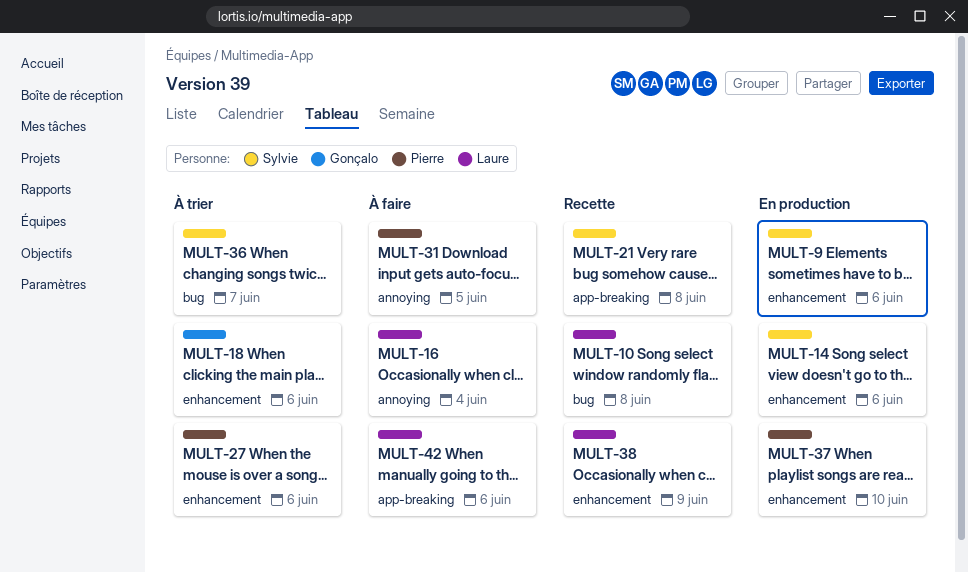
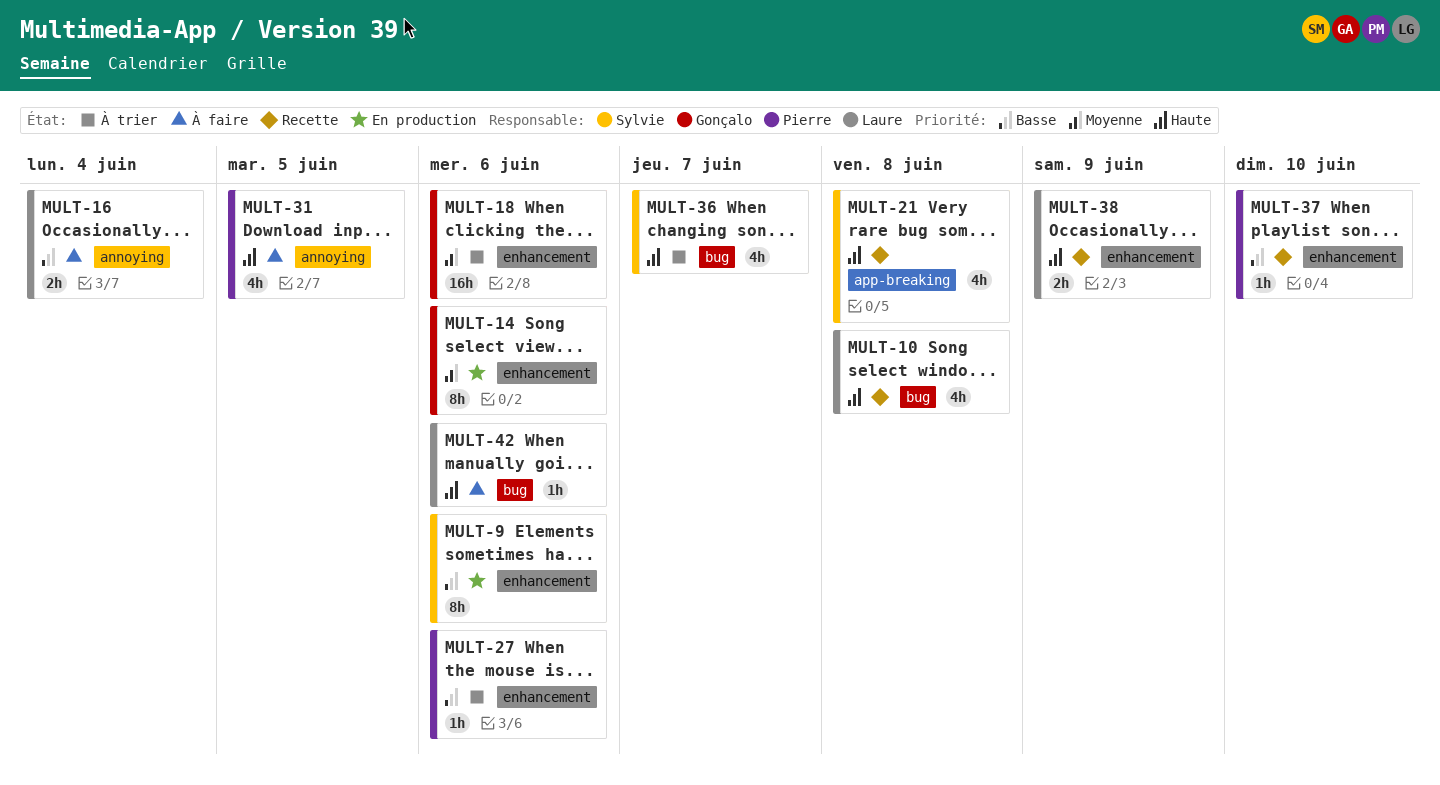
MULT-14, owner: Sylvie -> Gonçalo
MULT-37, status: En production -> Recette
MULT-42, label: app-breaking -> bug

